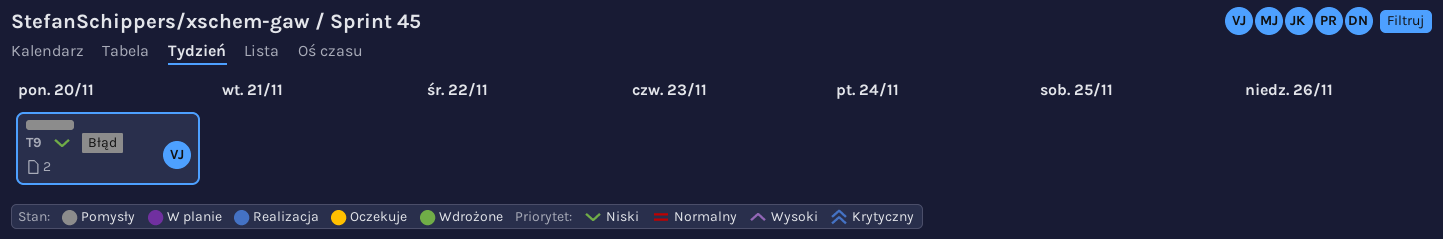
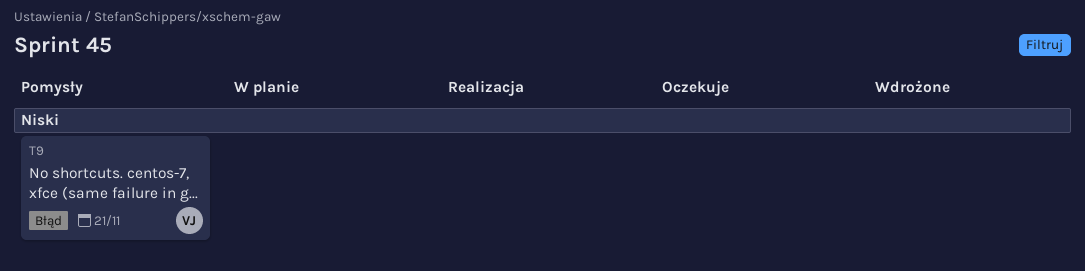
T9, due: Nov 20 -> Nov 21

